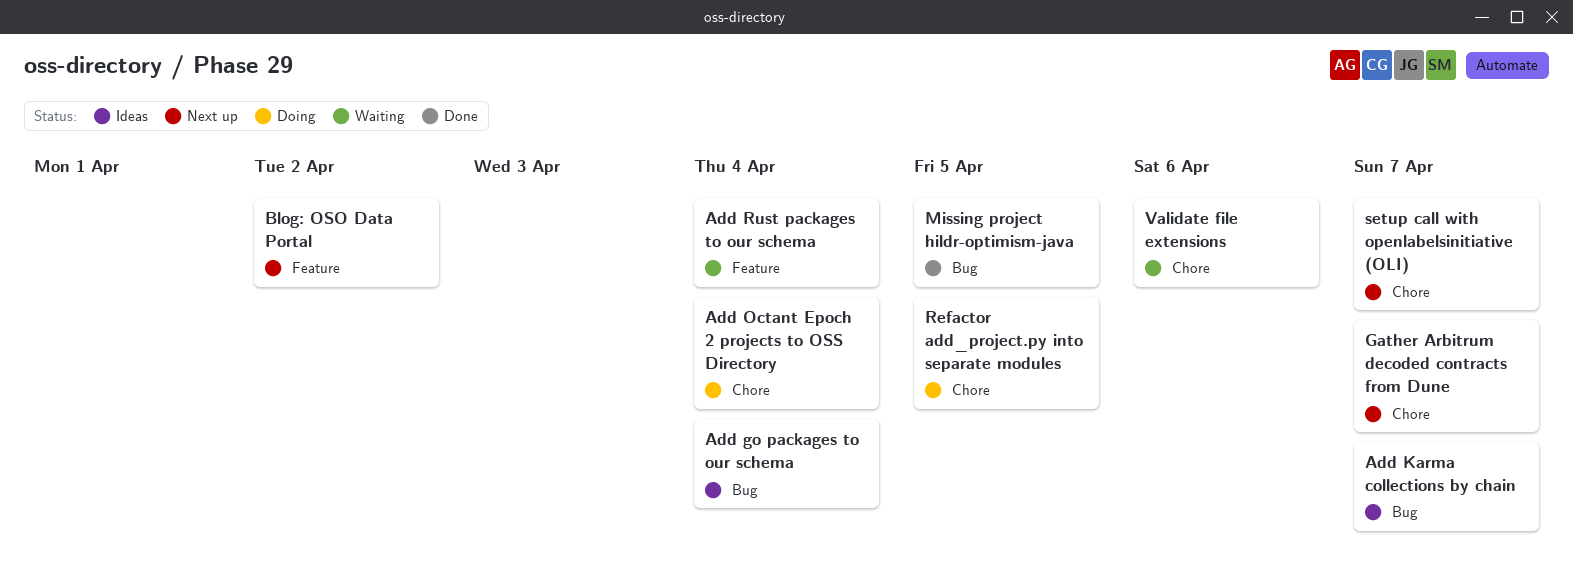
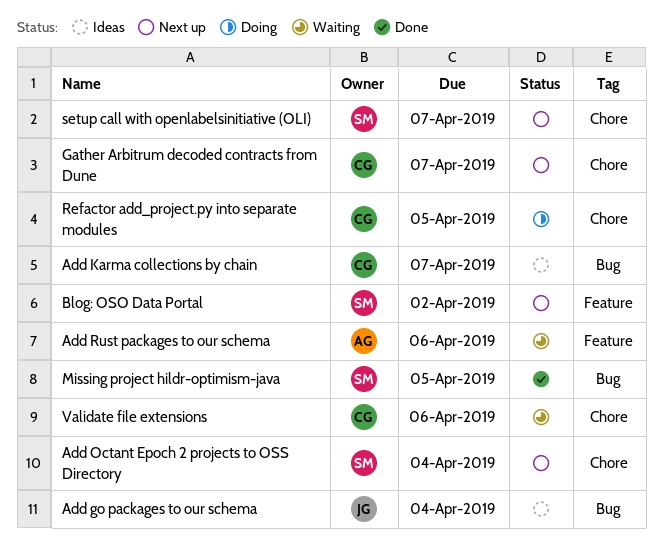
Add Octant Epoch 2 projects to OSS Directory, status: Doing -> Next up
Add Rust packages to our schema, due: Apr 4 -> Apr 6

